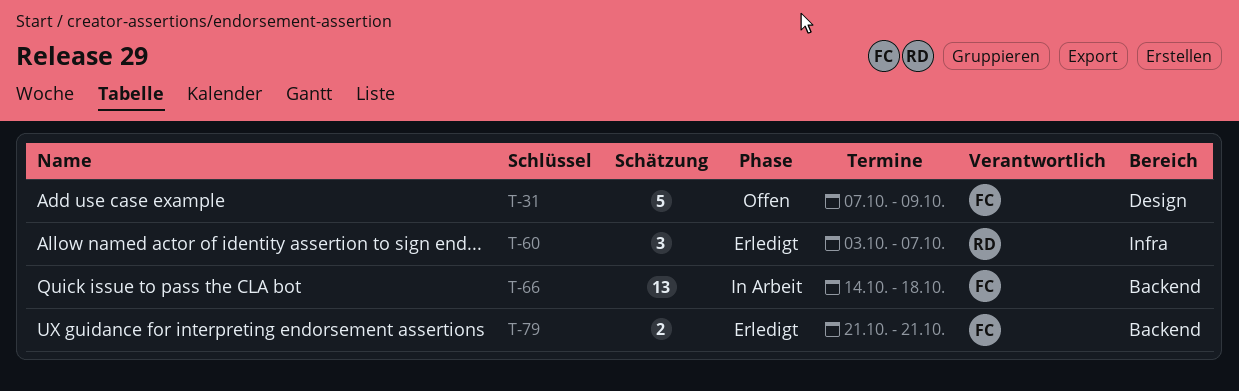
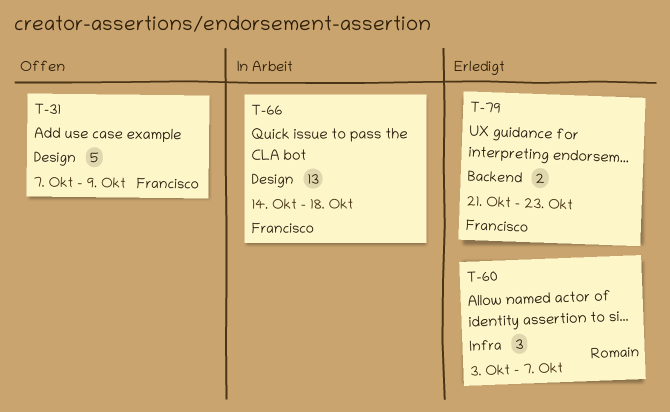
T-66, label: Backend -> Design
T-79, due: Oct 21 -> Oct 23

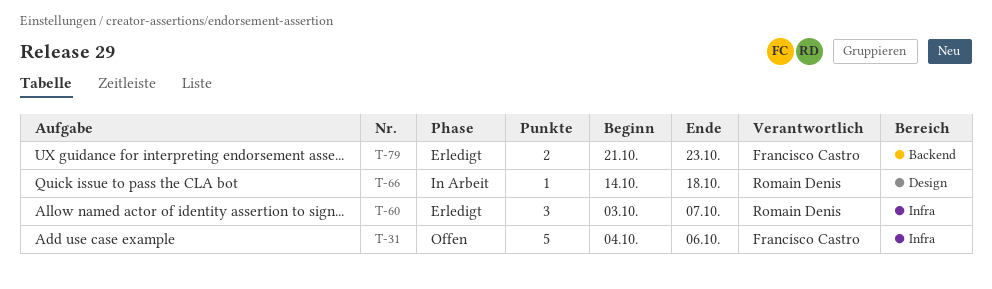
T-31, label: Design -> Infra
T-31, start: Oct 7 -> Oct 4
T-31, due: Oct 9 -> Oct 6
T-66, owner: Francisco Castro -> Romain Denis
T-66, estimate: 13 -> 1

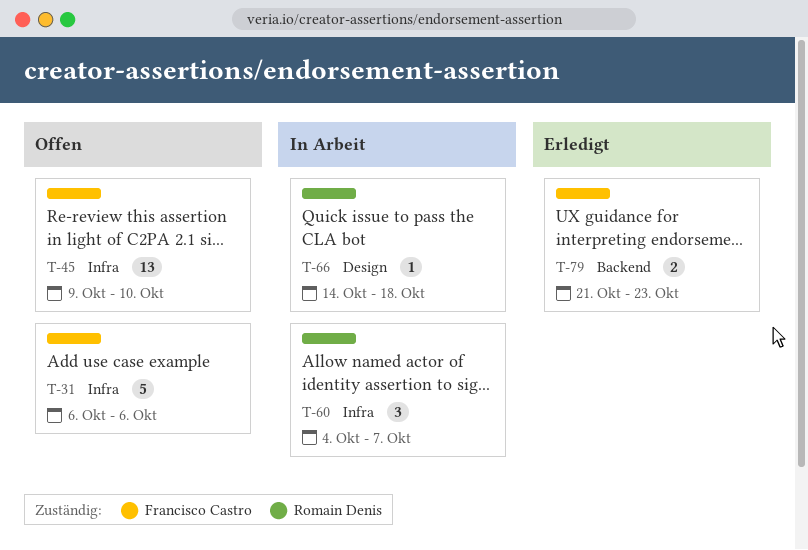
T-31, start: Oct 4 -> Oct 6
T-45: none -> present
T-60, status: Erledigt -> In Arbeit
T-60, start: Oct 3 -> Oct 4

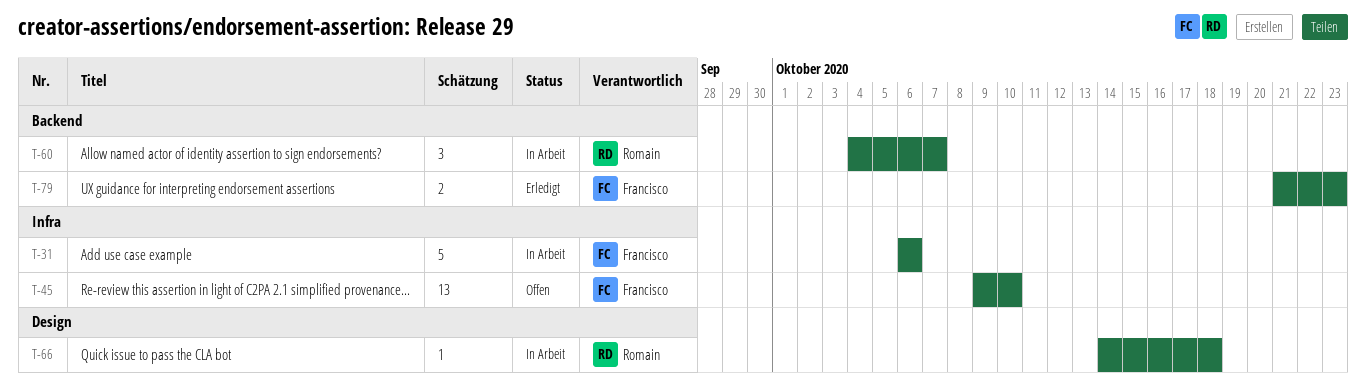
T-31, status: Offen -> In Arbeit
T-60, label: Infra -> Backend

